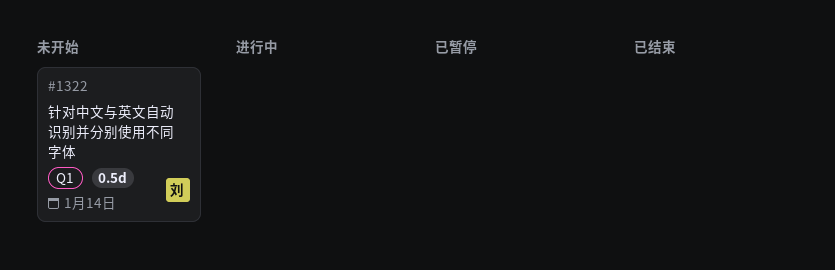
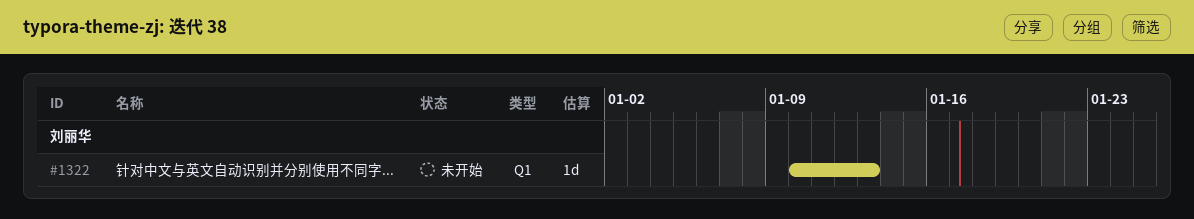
#1322, estimate: 0.5d -> 1d
#1322, due: Jan 14 -> Jan 13

